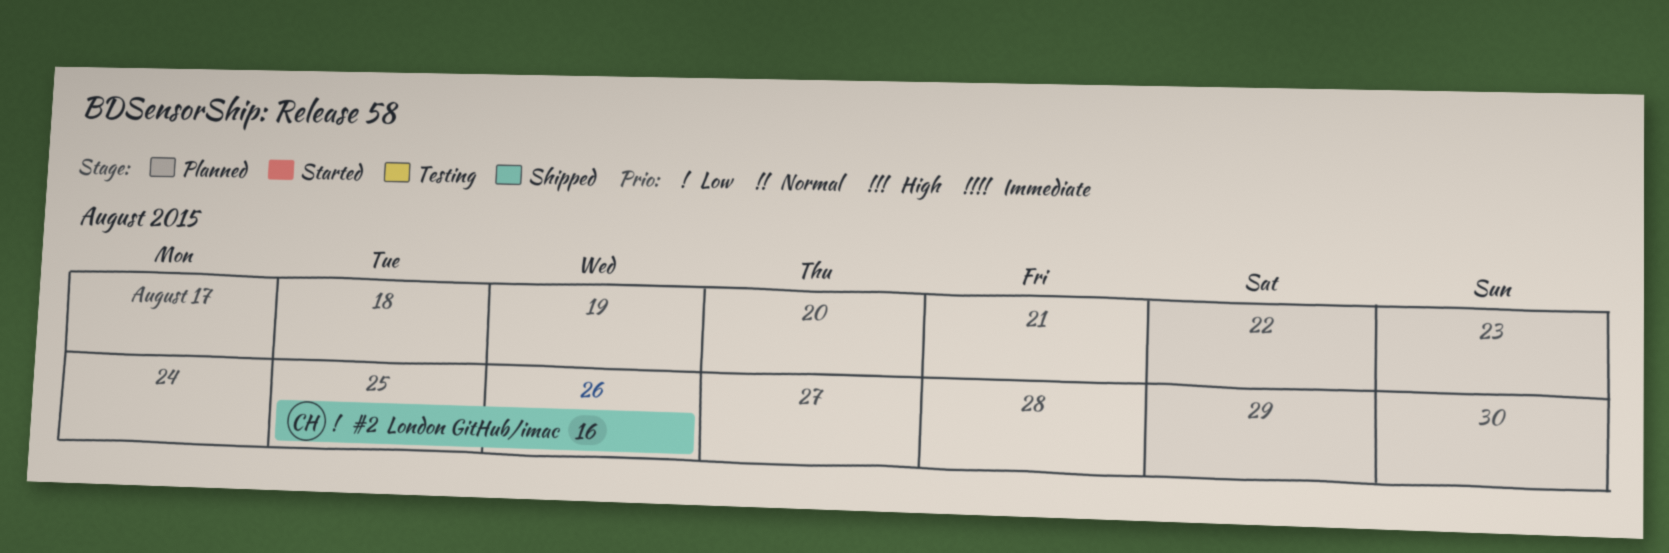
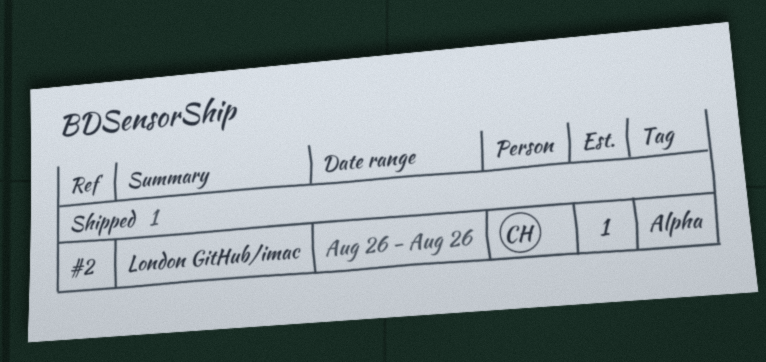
#2, estimate: 16 -> 1
#2, start: Aug 25 -> Aug 26

